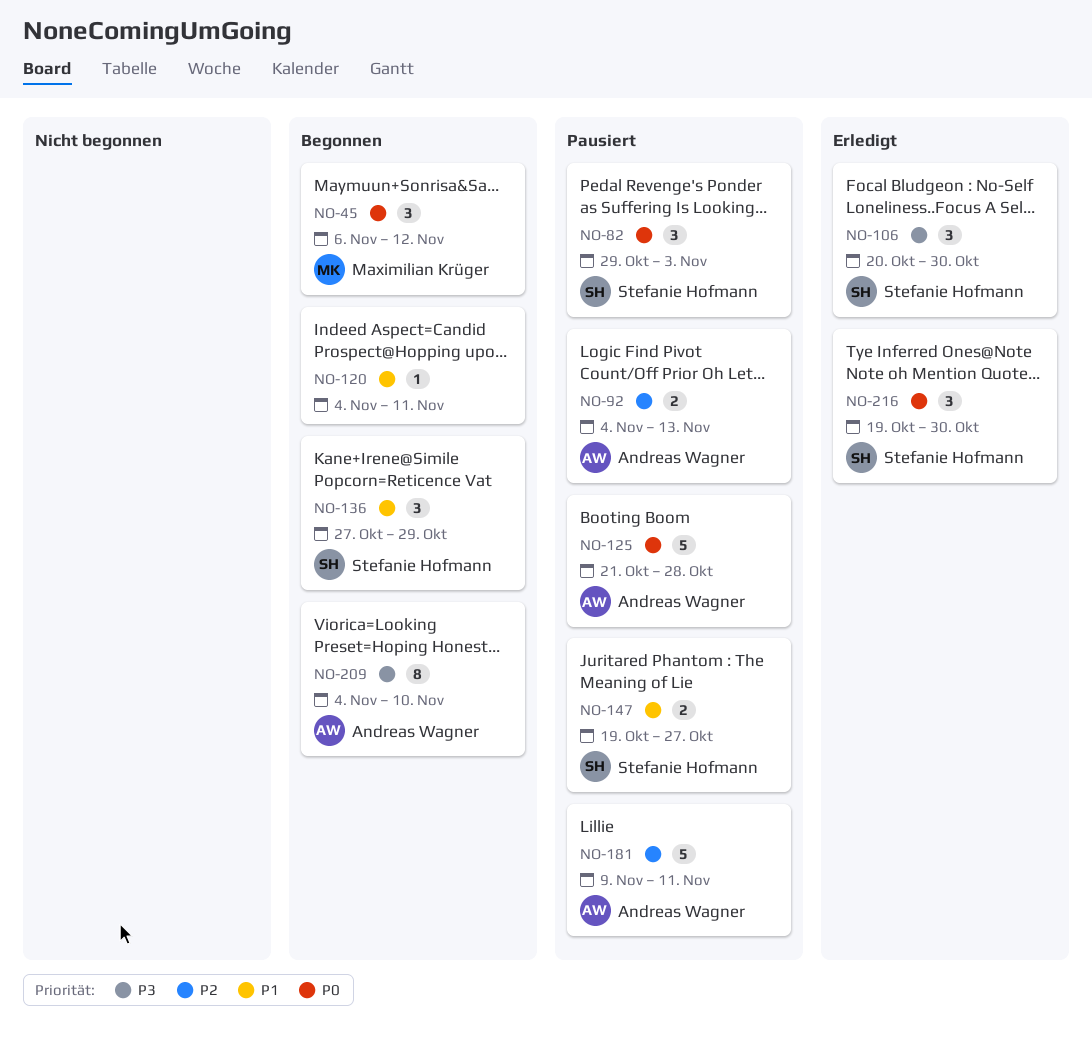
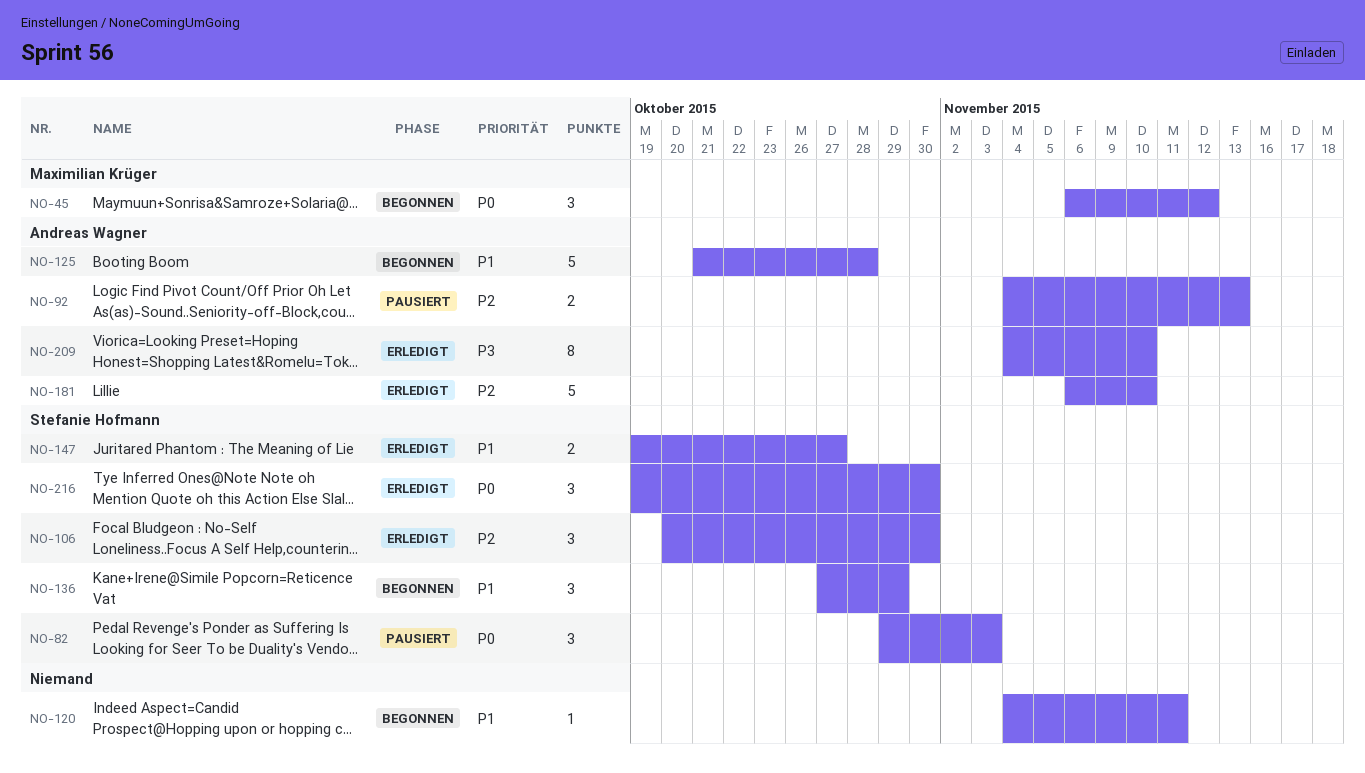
NO-106, priority: P3 -> P2
NO-125, status: Pausiert -> Begonnen
NO-125, priority: P0 -> P1
NO-147, status: Pausiert -> Erledigt
NO-181, status: Pausiert -> Erledigt
NO-181, start: Nov 9 -> Nov 6
NO-181, due: Nov 11 -> Nov 10
NO-209, status: Begonnen -> Erledigt

